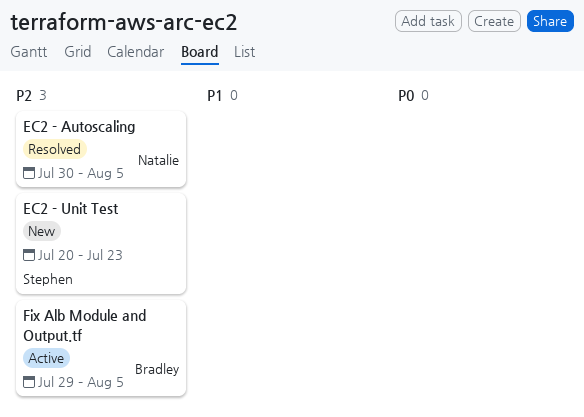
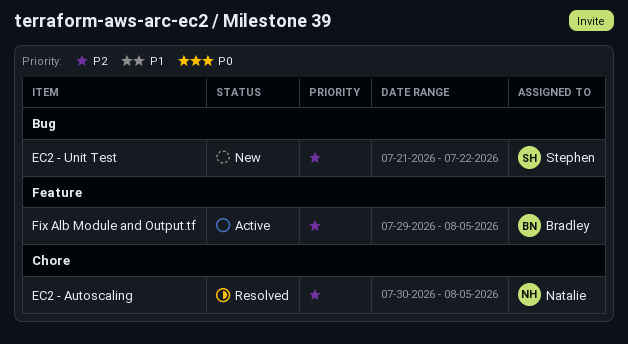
EC2 - Unit Test, start: Jul 20 -> Jul 21
EC2 - Unit Test, due: Jul 23 -> Jul 22

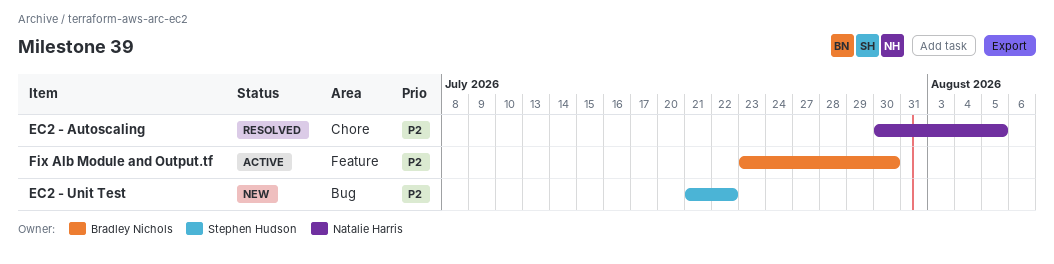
Fix Alb Module and Output.tf, start: Jul 29 -> Jul 23
Fix Alb Module and Output.tf, due: Aug 5 -> Jul 30

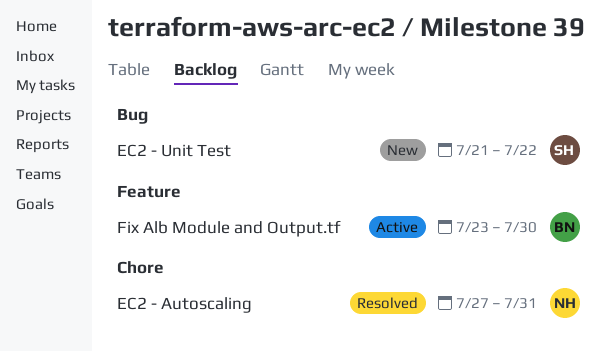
EC2 - Autoscaling, start: Jul 30 -> Jul 27
EC2 - Autoscaling, due: Aug 5 -> Jul 31

